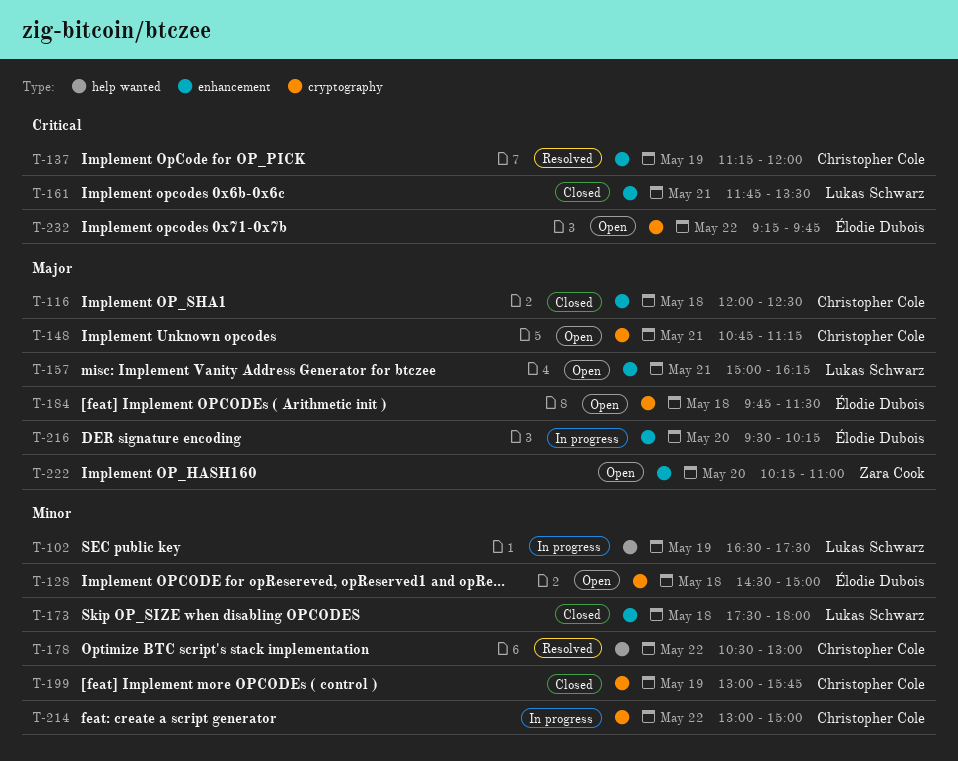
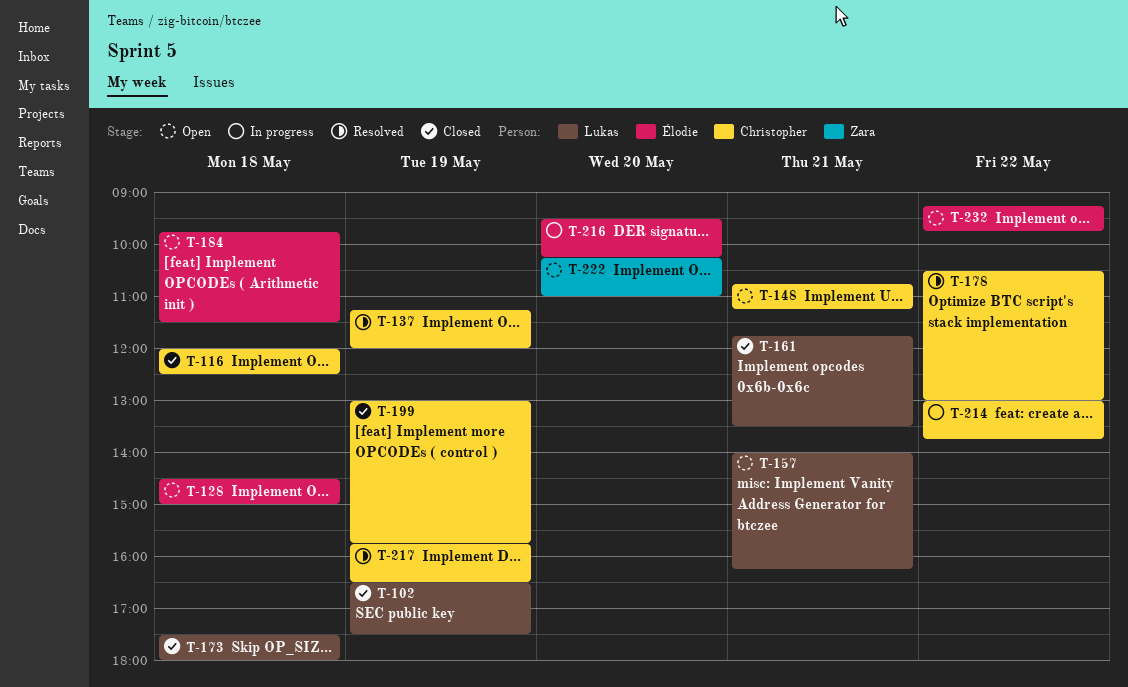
T-102, status: In progress -> Closed
T-157, begins: 15:00 -> 14:00
T-214, ends: 15:00 -> 13:45
T-217: none -> present

